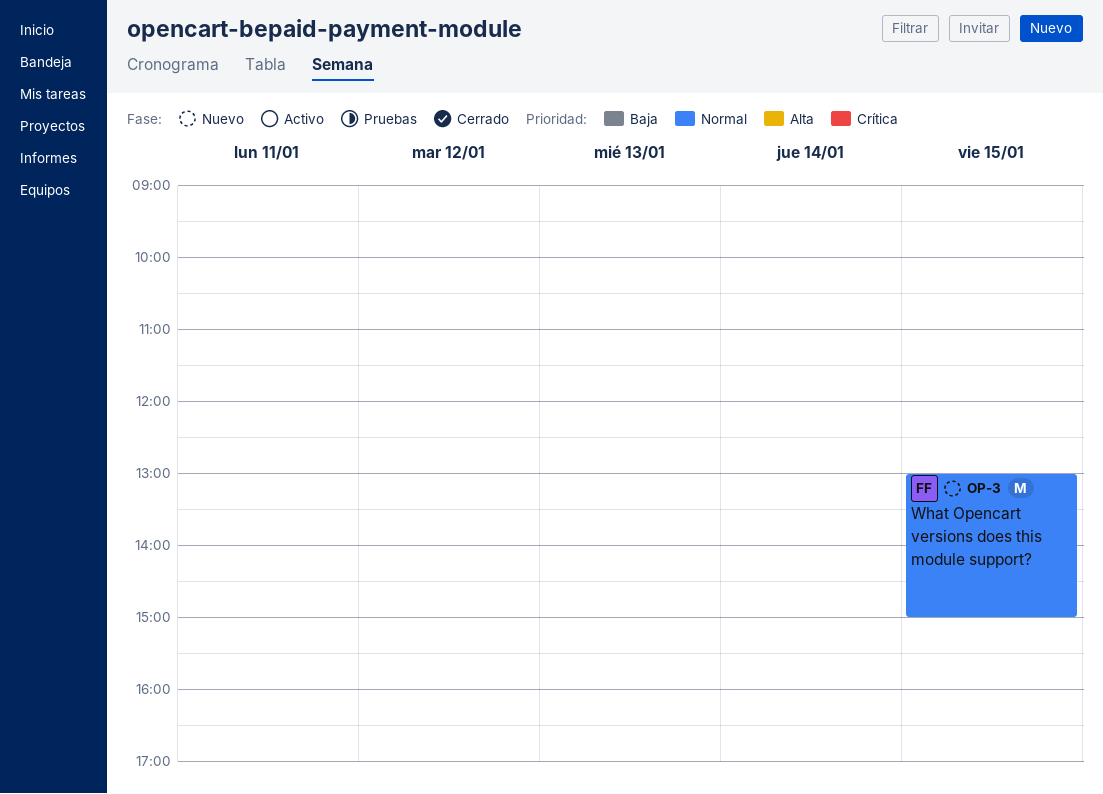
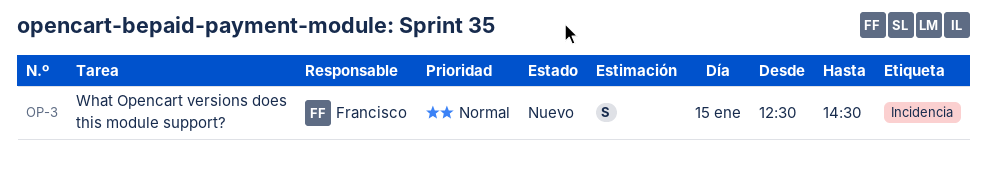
OP-3, estimate: M -> S
OP-3, begins: 13:00 -> 12:30
OP-3, ends: 15:00 -> 14:30

